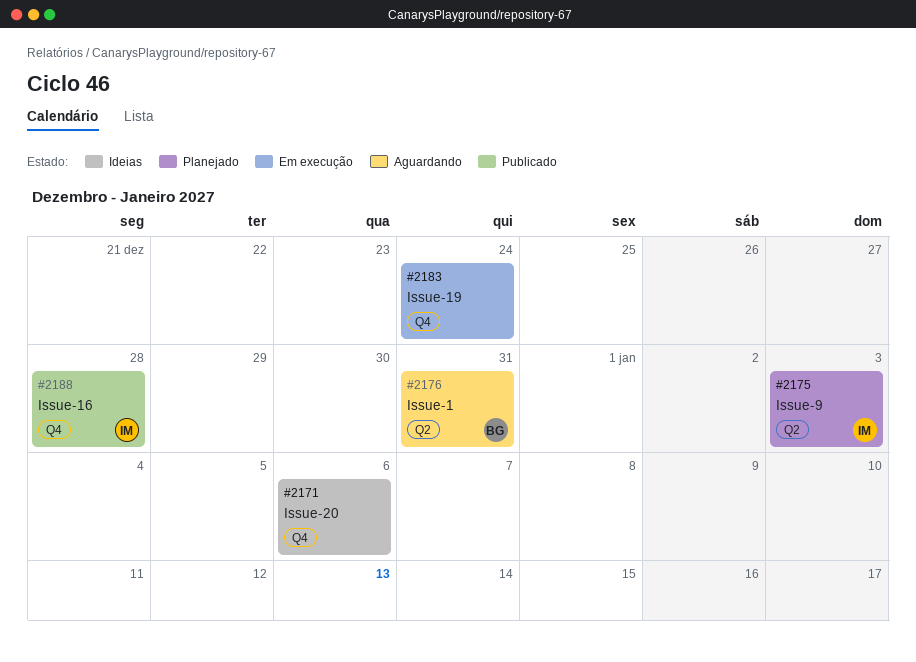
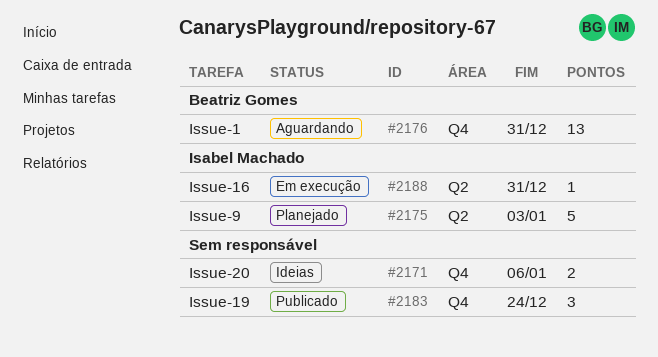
#2176, label: Q2 -> Q4
#2183, status: Em execução -> Publicado
#2188, status: Publicado -> Em execução
#2188, label: Q4 -> Q2
#2188, due: Dec 28 -> Dec 31

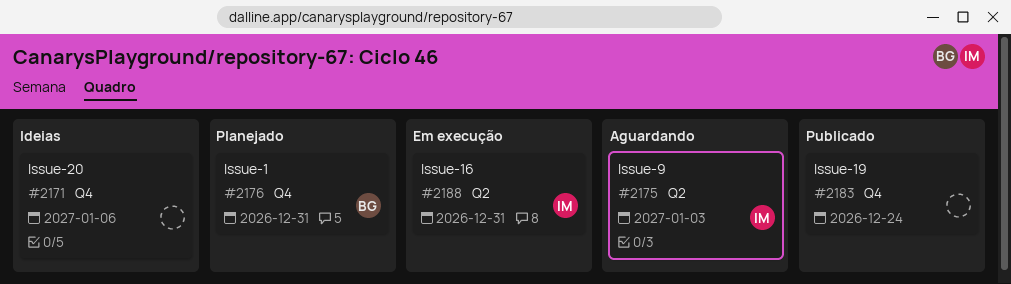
#2175, status: Planejado -> Aguardando
#2176, status: Aguardando -> Planejado

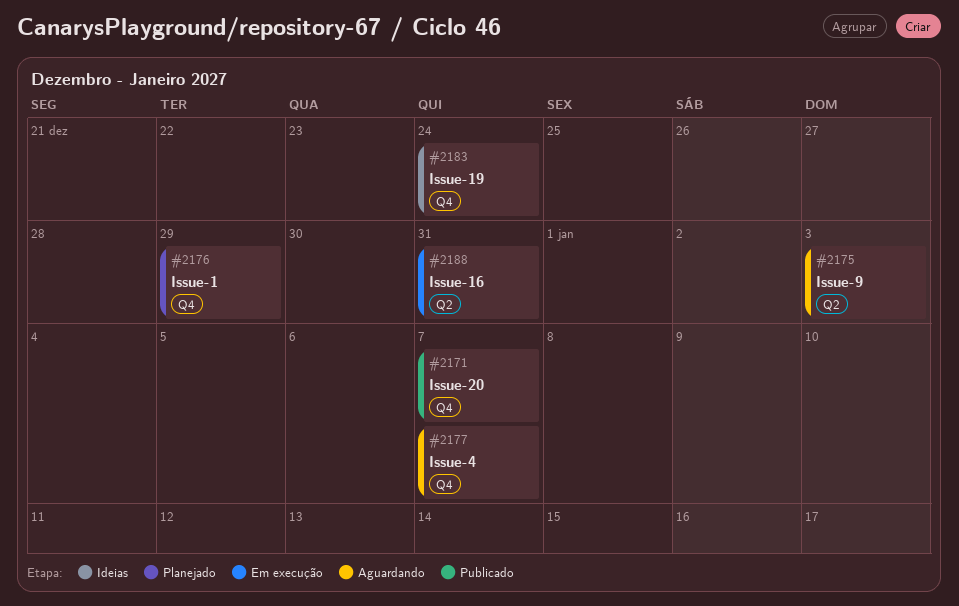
#2171, status: Ideias -> Publicado
#2171, due: Jan 6 -> Jan 7
#2176, due: Dec 31 -> Dec 29
#2177: none -> present
#2183, status: Publicado -> Ideias

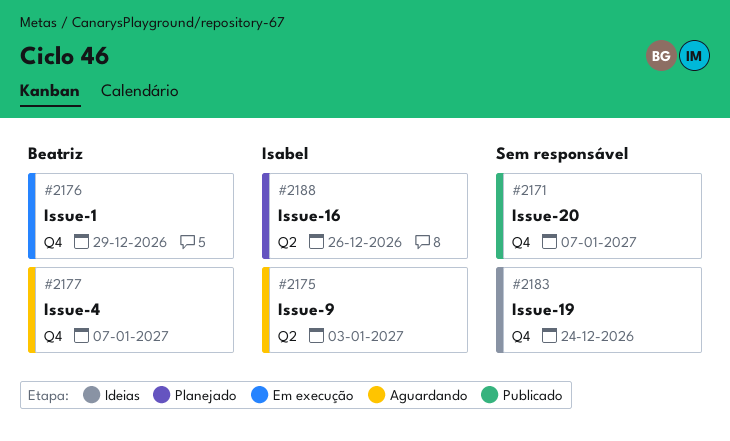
#2176, status: Planejado -> Em execução
#2188, status: Em execução -> Planejado
#2188, due: Dec 31 -> Dec 26

